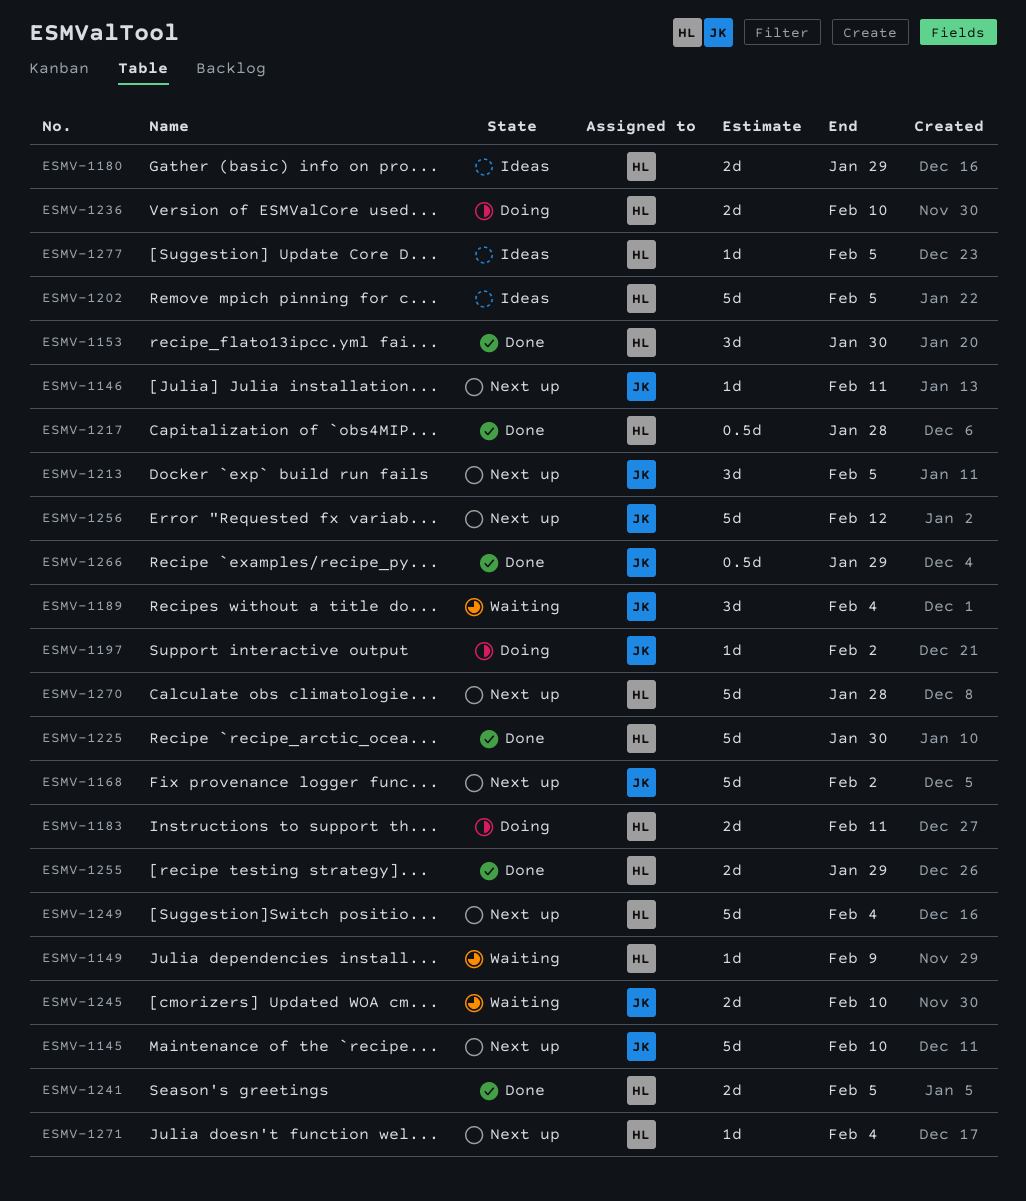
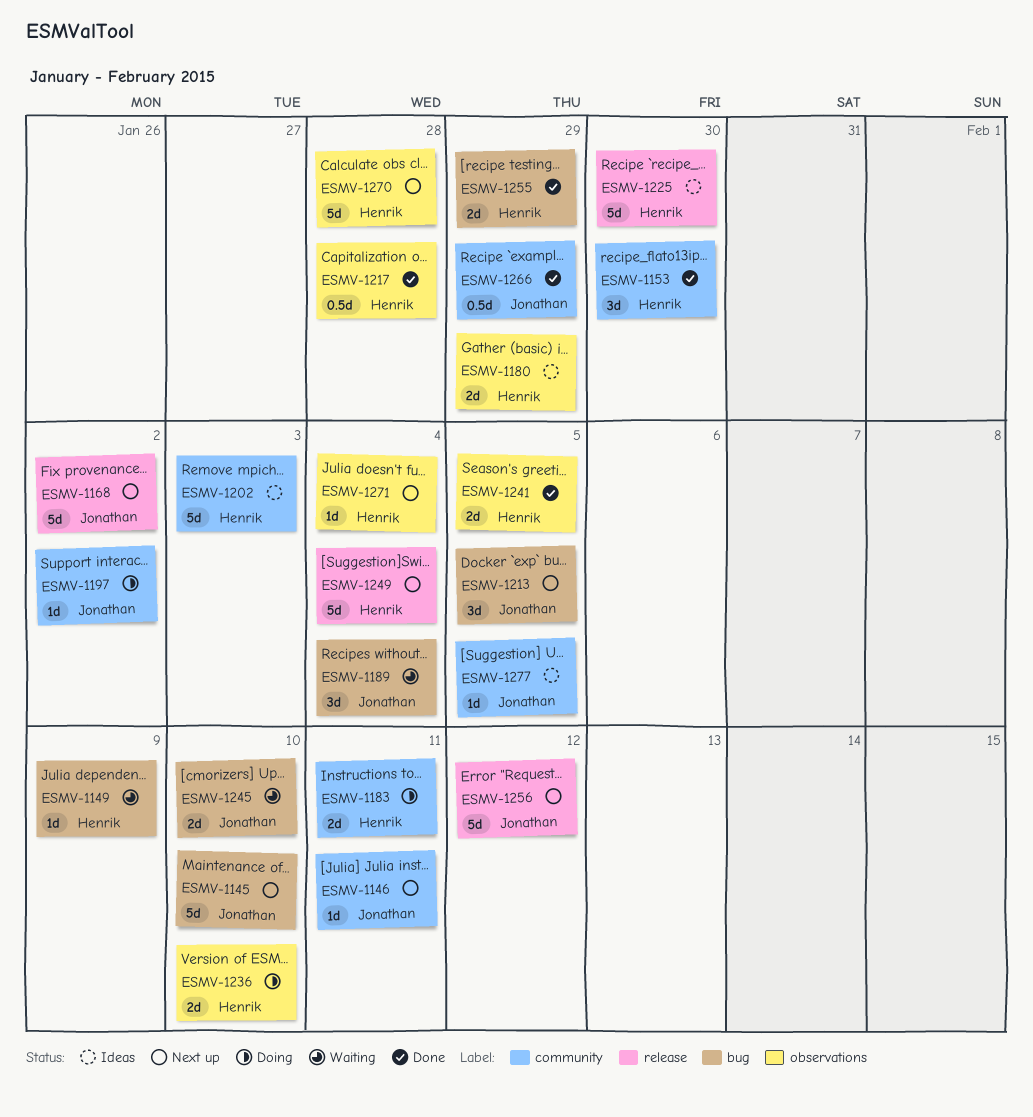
ESMV-1202, due: Feb 5 -> Feb 3
ESMV-1225, status: Done -> Ideas
ESMV-1277, owner: Henrik -> Jonathan

